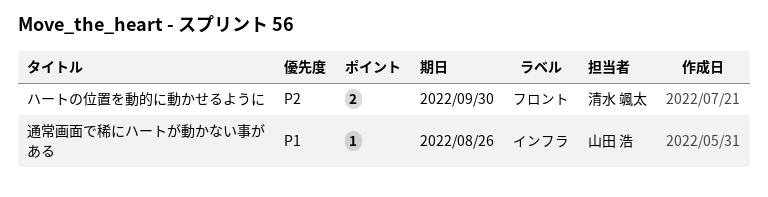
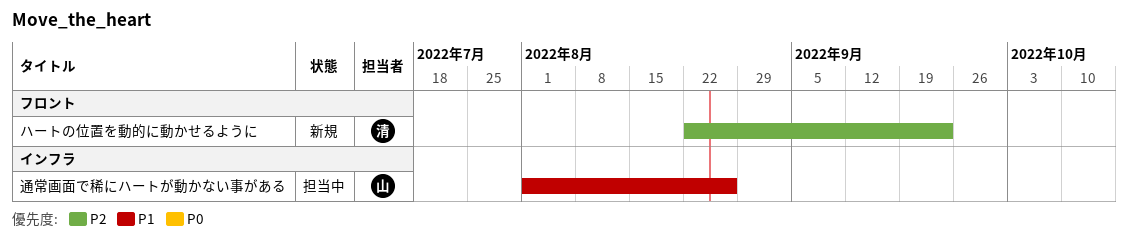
ハートの位置を動的に動かせるように, due: Sep 30 -> Sep 23

